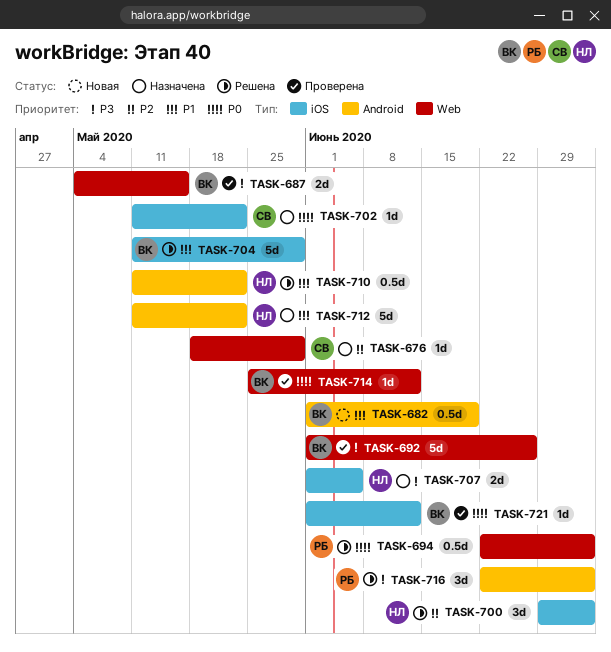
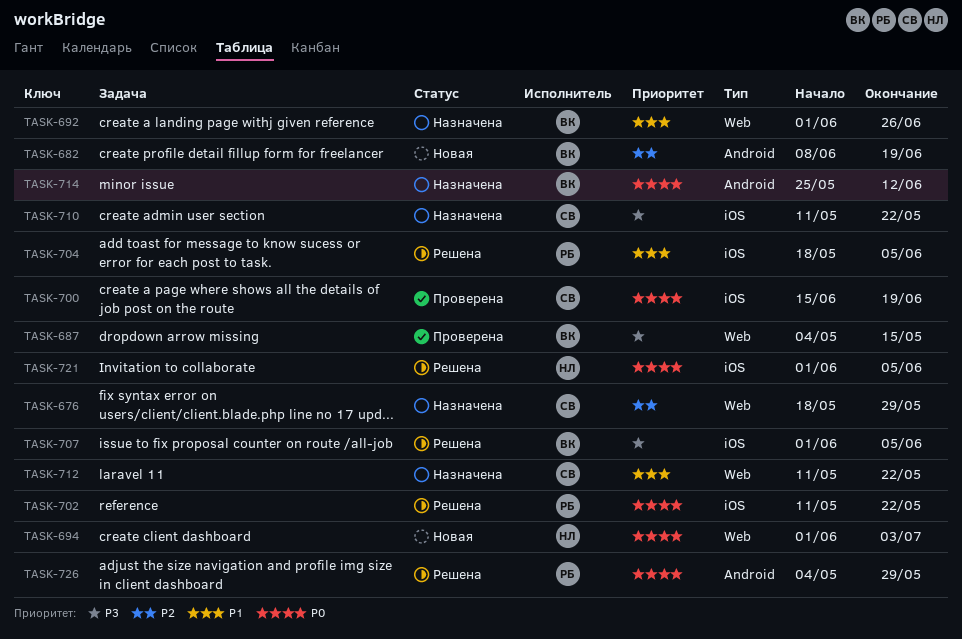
TASK-682, priority: P1 -> P2
TASK-682, start: Jun 1 -> Jun 8
TASK-692, status: Проверена -> Назначена
TASK-692, priority: P3 -> P1
TASK-694, status: Решена -> Новая
TASK-694, owner: РБ -> НЛ
TASK-694, start: Jun 22 -> Jun 1
TASK-700, status: Решена -> Проверена
TASK-700, owner: НЛ -> СВ
TASK-700, priority: P2 -> P0
TASK-700, start: Jun 29 -> Jun 15
TASK-700, due: Jul 3 -> Jun 19
TASK-702, status: Назначена -> Решена
TASK-702, owner: СВ -> РБ
TASK-704, owner: ВК -> РБ
TASK-704, start: May 11 -> May 18
TASK-704, due: May 29 -> Jun 5
TASK-707, status: Назначена -> Решена
TASK-707, owner: НЛ -> ВК
TASK-710, status: Решена -> Назначена
TASK-710, owner: НЛ -> СВ
TASK-710, priority: P1 -> P3
TASK-710, label: Android -> iOS
TASK-712, owner: НЛ -> СВ
TASK-712, label: Android -> Web
TASK-714, status: Проверена -> Назначена
TASK-714, label: Web -> Android
TASK-716: present -> none
TASK-721, status: Проверена -> Решена
TASK-721, owner: ВК -> НЛ
TASK-721, due: Jun 12 -> Jun 5
TASK-726: none -> present

